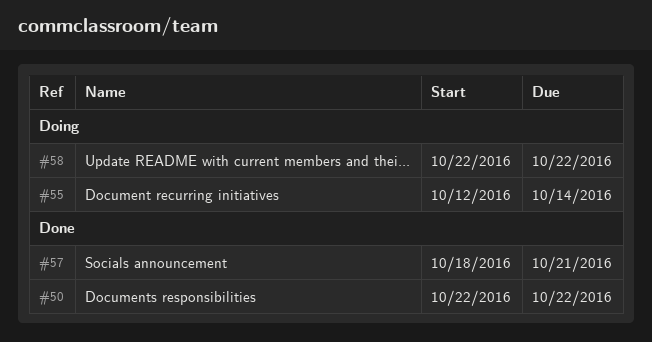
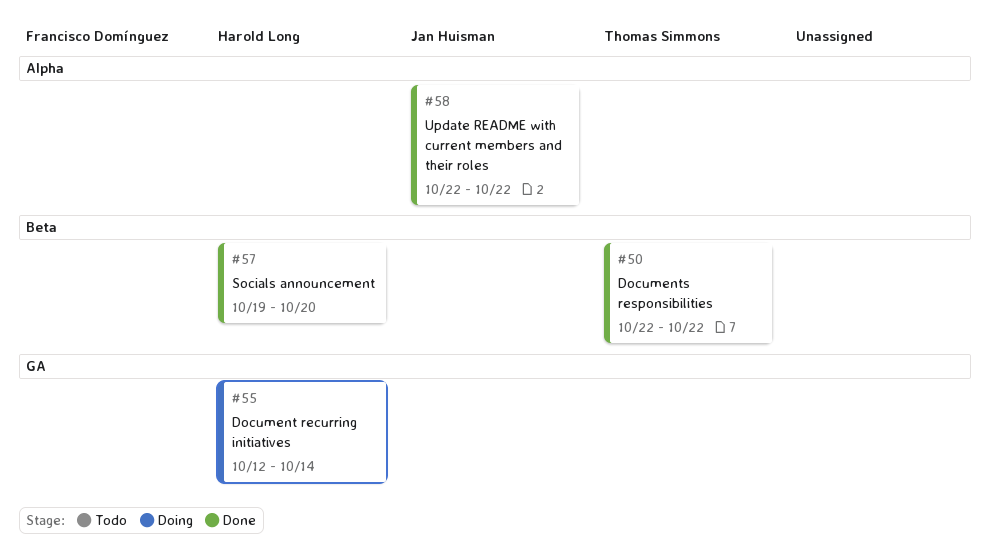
#57, start: Oct 18 -> Oct 19
#57, due: Oct 21 -> Oct 20
#58, status: Doing -> Done

